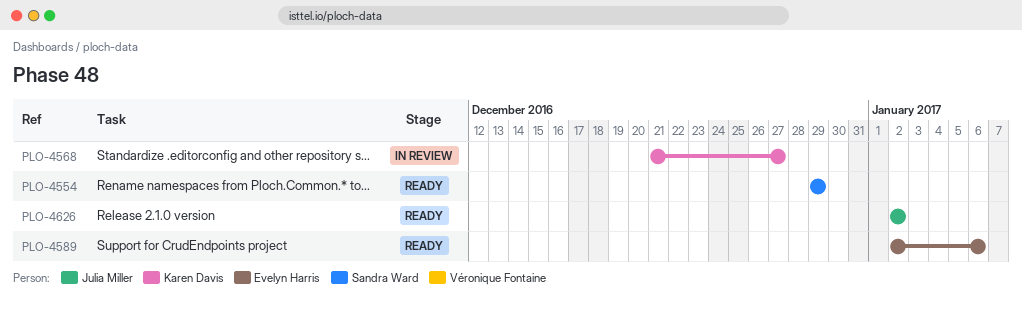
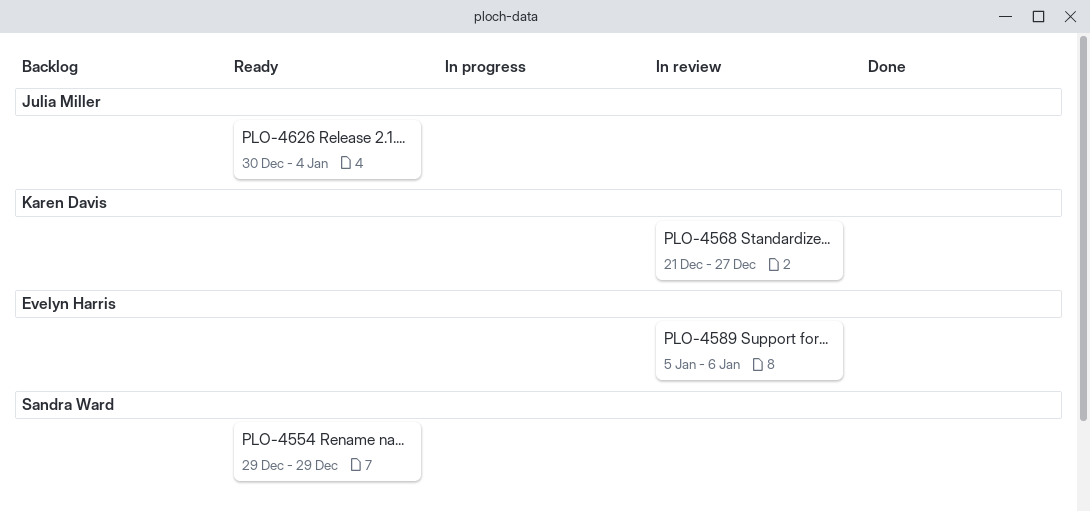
PLO-4589, status: Ready -> In review
PLO-4589, start: Jan 2 -> Jan 5
PLO-4626, start: Jan 2 -> Dec 30
PLO-4626, due: Jan 2 -> Jan 4

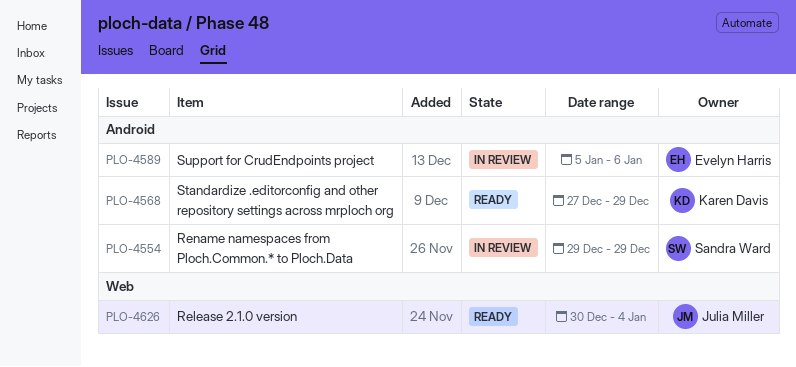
PLO-4554, status: Ready -> In review
PLO-4568, status: In review -> Ready
PLO-4568, start: Dec 21 -> Dec 27
PLO-4568, due: Dec 27 -> Dec 29

